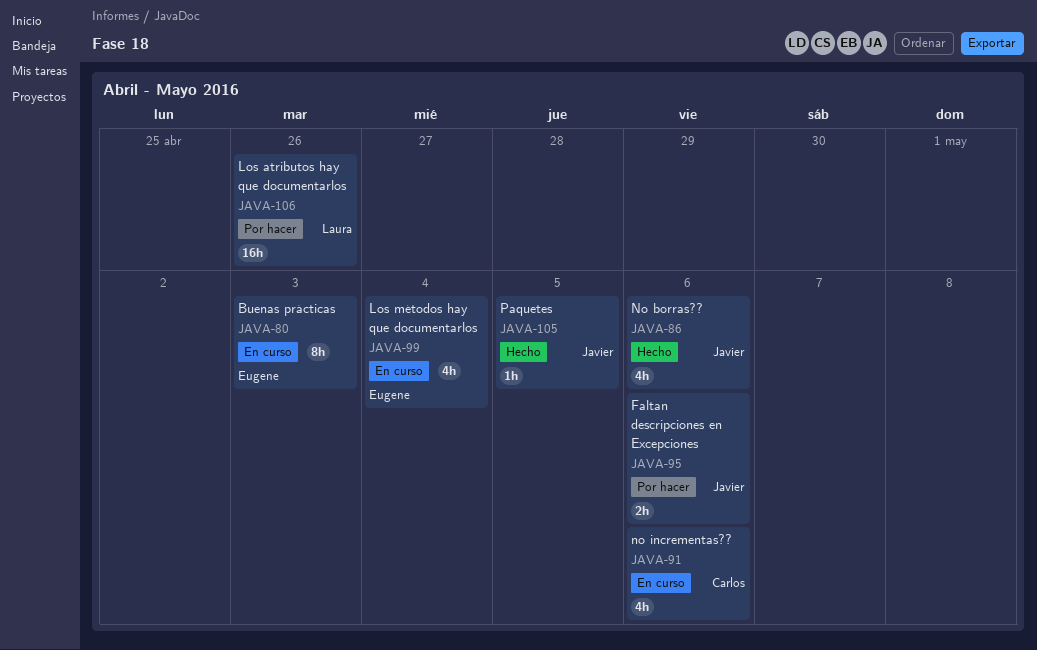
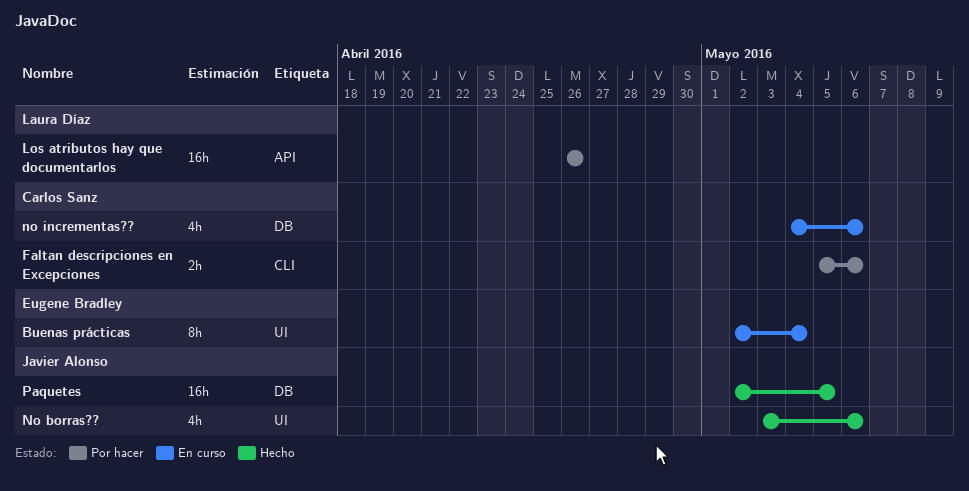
Buenas prácticas, due: May 3 -> May 4
Faltan descripciones en Excepciones, owner: Javier Alonso -> Carlos Sanz
Los métodos hay que documentarlos: present -> none
Paquetes, estimate: 1h -> 16h

